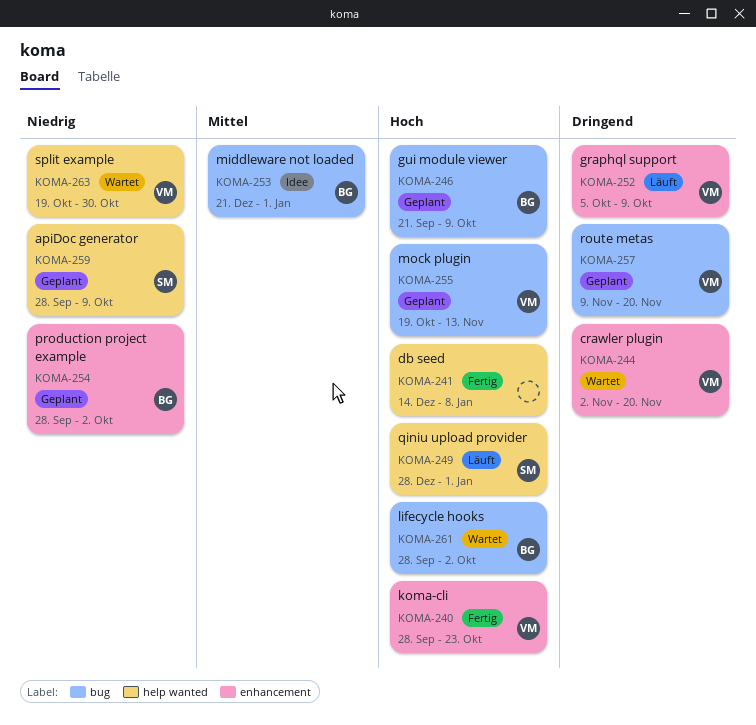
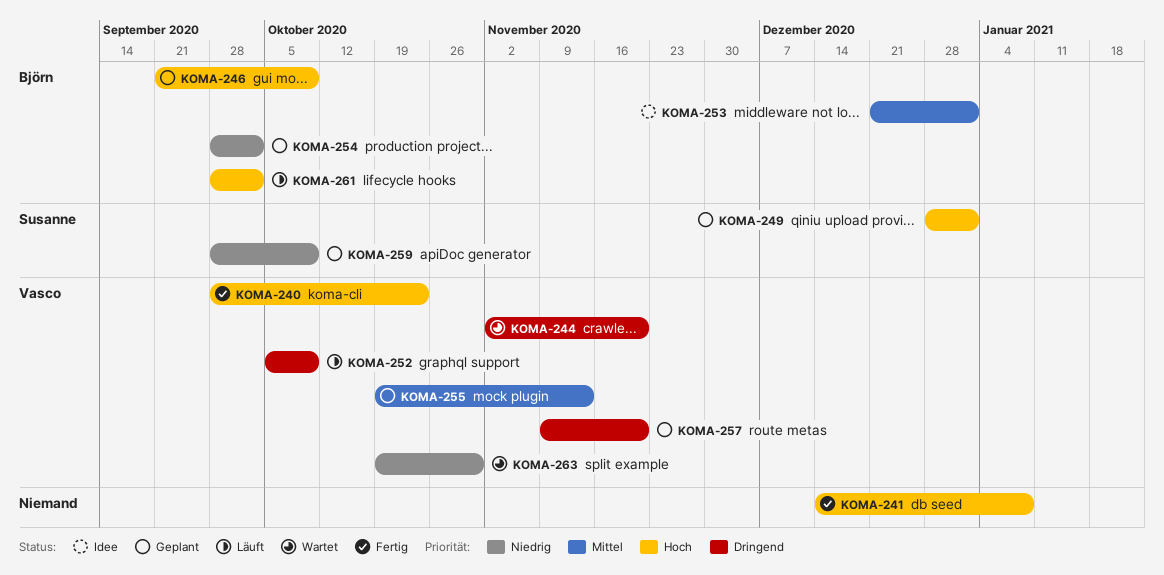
KOMA-249, status: Läuft -> Geplant
KOMA-255, priority: Hoch -> Mittel
KOMA-261, status: Wartet -> Läuft

